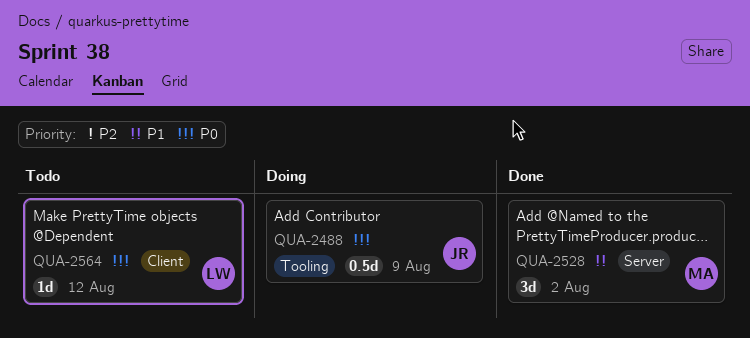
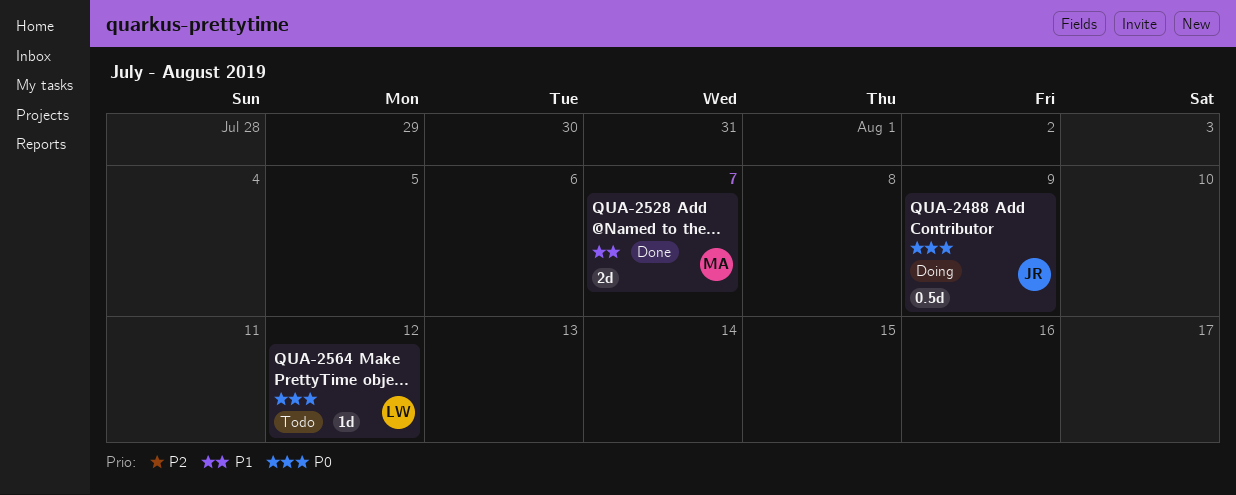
QUA-2528, estimate: 3d -> 2d
QUA-2528, due: Aug 2 -> Aug 7

